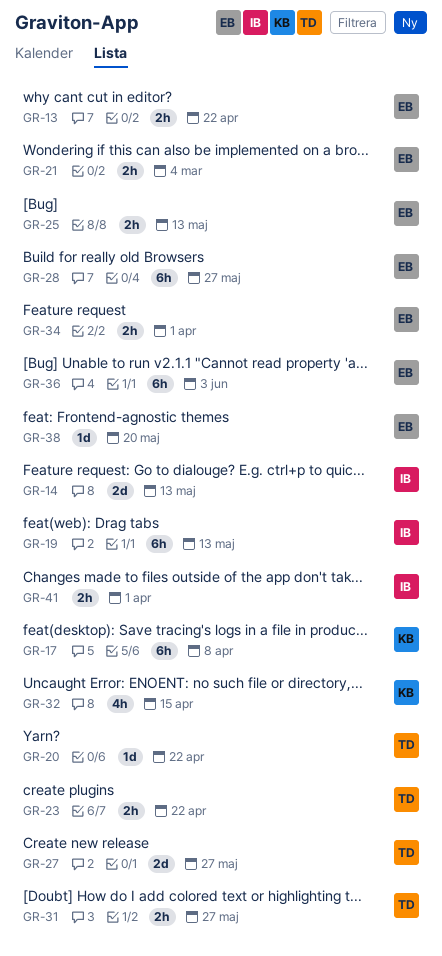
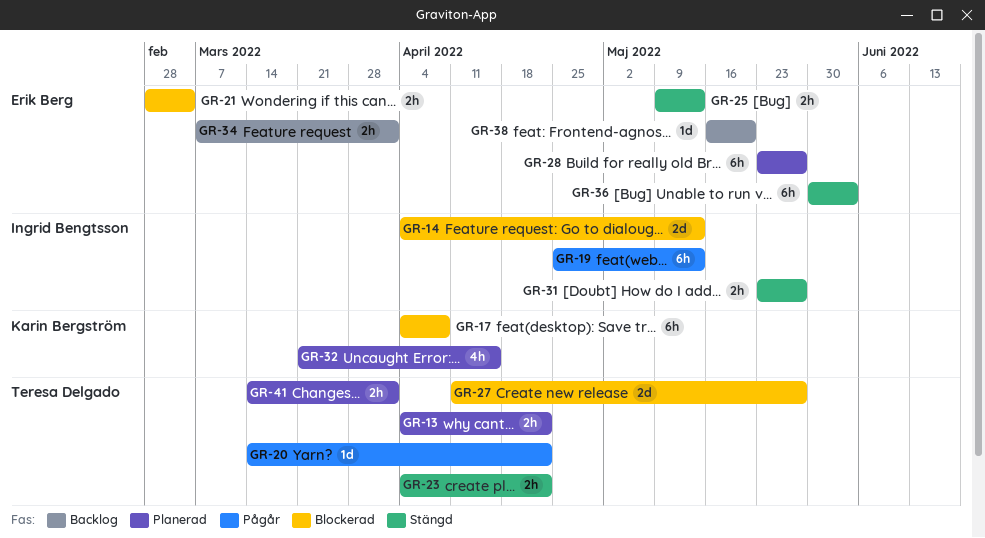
GR-13, owner: Erik Berg -> Teresa Delgado
GR-31, owner: Teresa Delgado -> Ingrid Bengtsson
GR-41, owner: Ingrid Bengtsson -> Teresa Delgado

